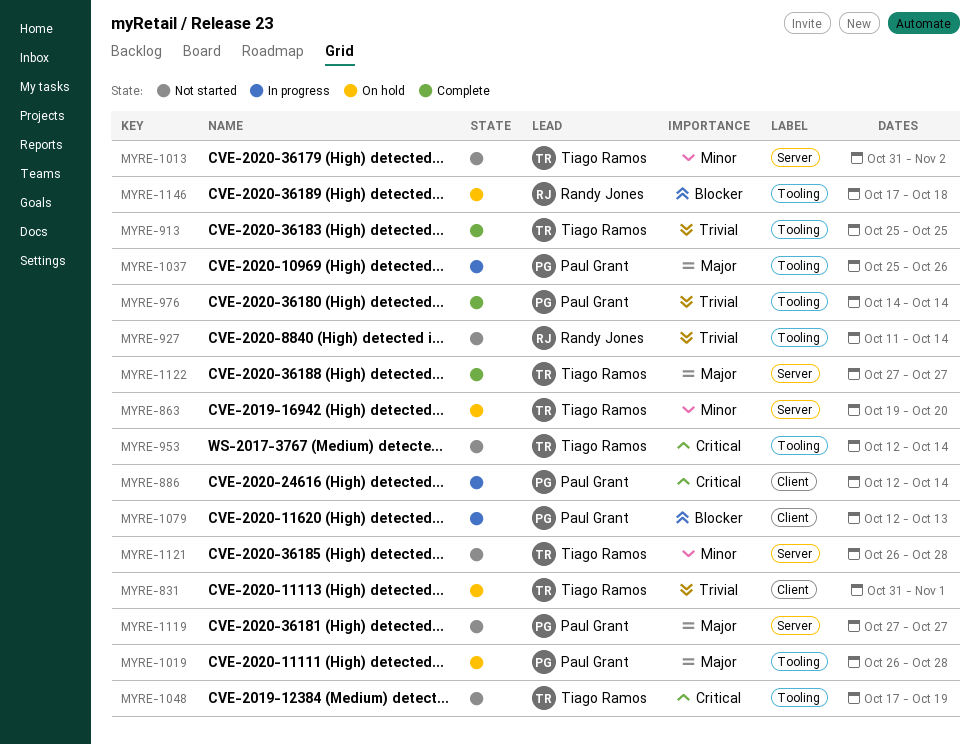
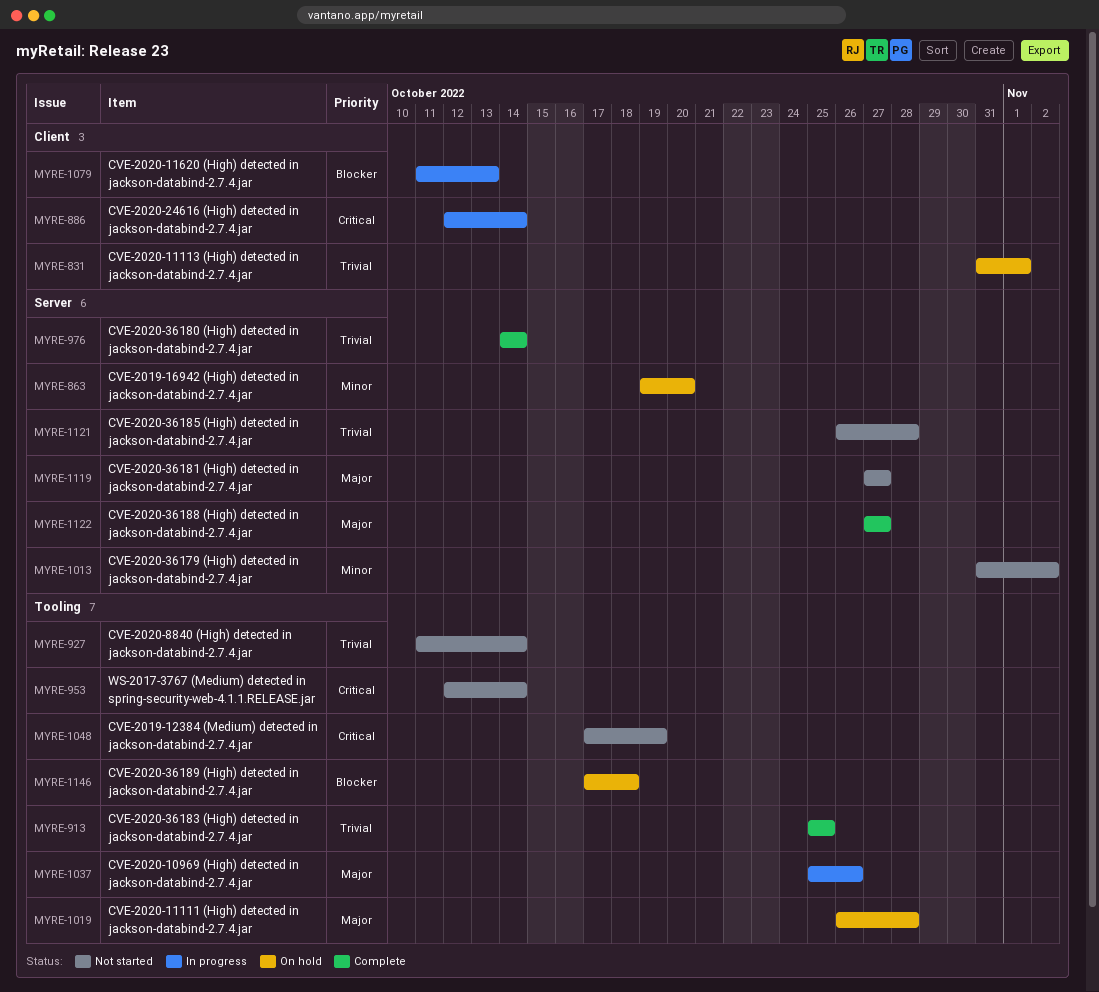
MYRE-976, label: Tooling -> Server
MYRE-1079, start: Oct 12 -> Oct 11
MYRE-1121, priority: Minor -> Trivial

